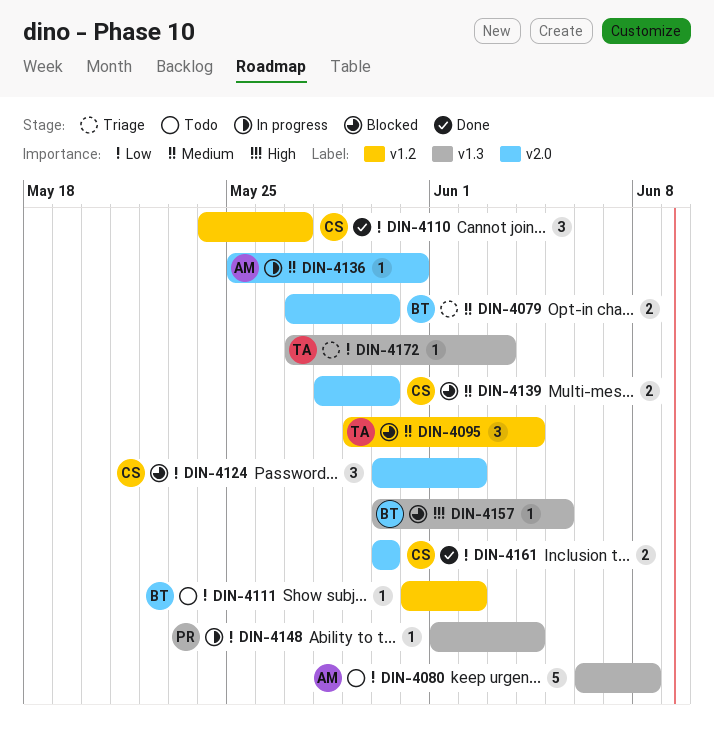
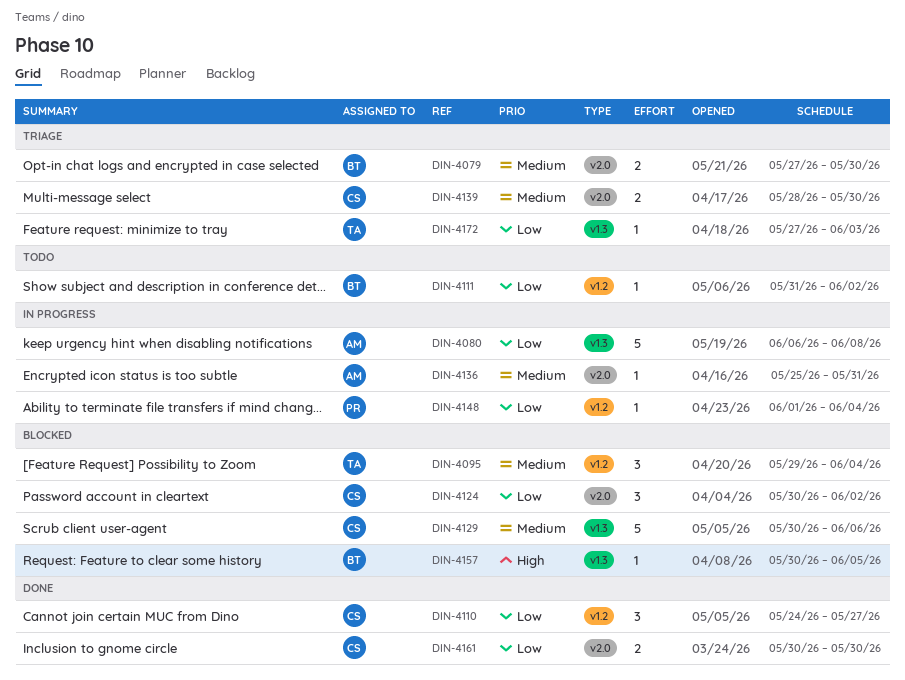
DIN-4080, status: Todo -> In progress
DIN-4129: none -> present
DIN-4139, status: Blocked -> Triage
DIN-4148, label: v1.3 -> v1.2

